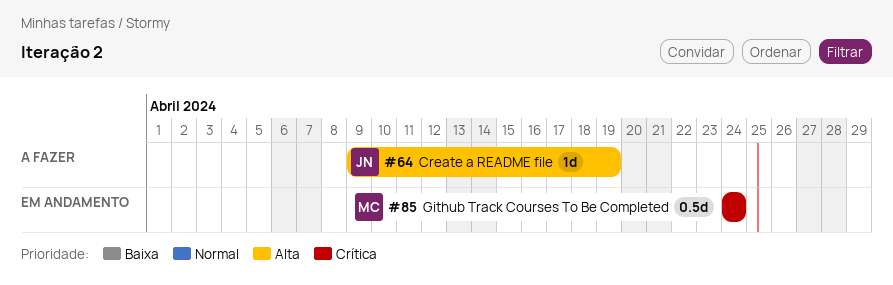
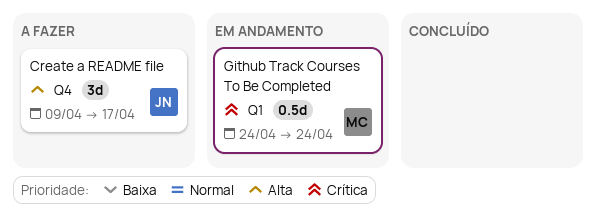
Create a README file, estimate: 1d -> 3d
Create a README file, due: Apr 19 -> Apr 17

